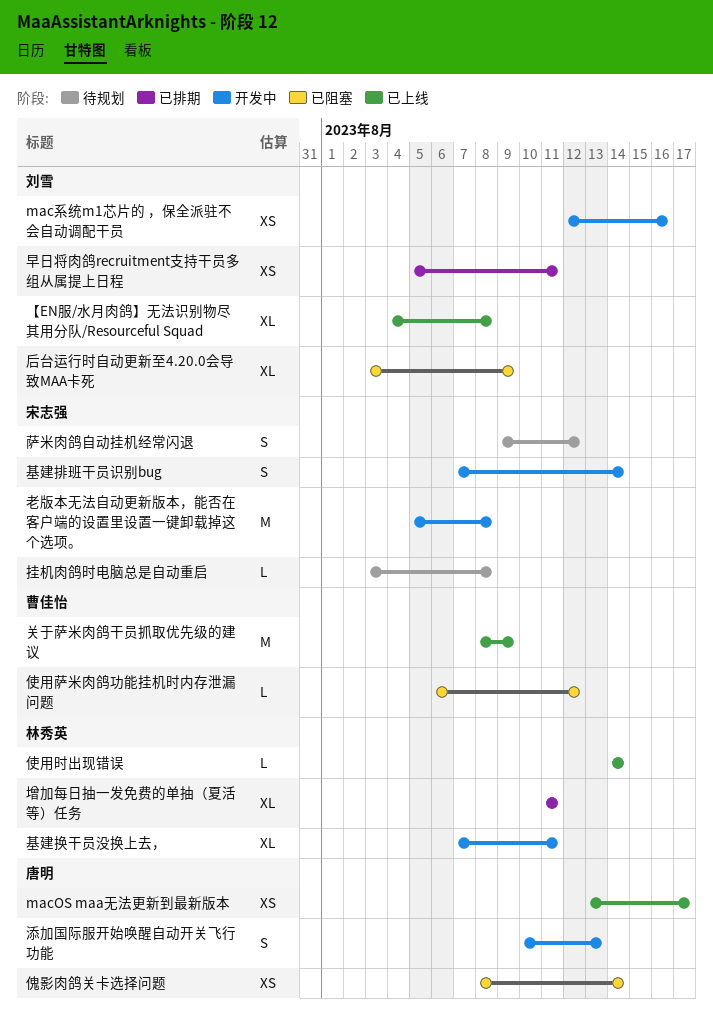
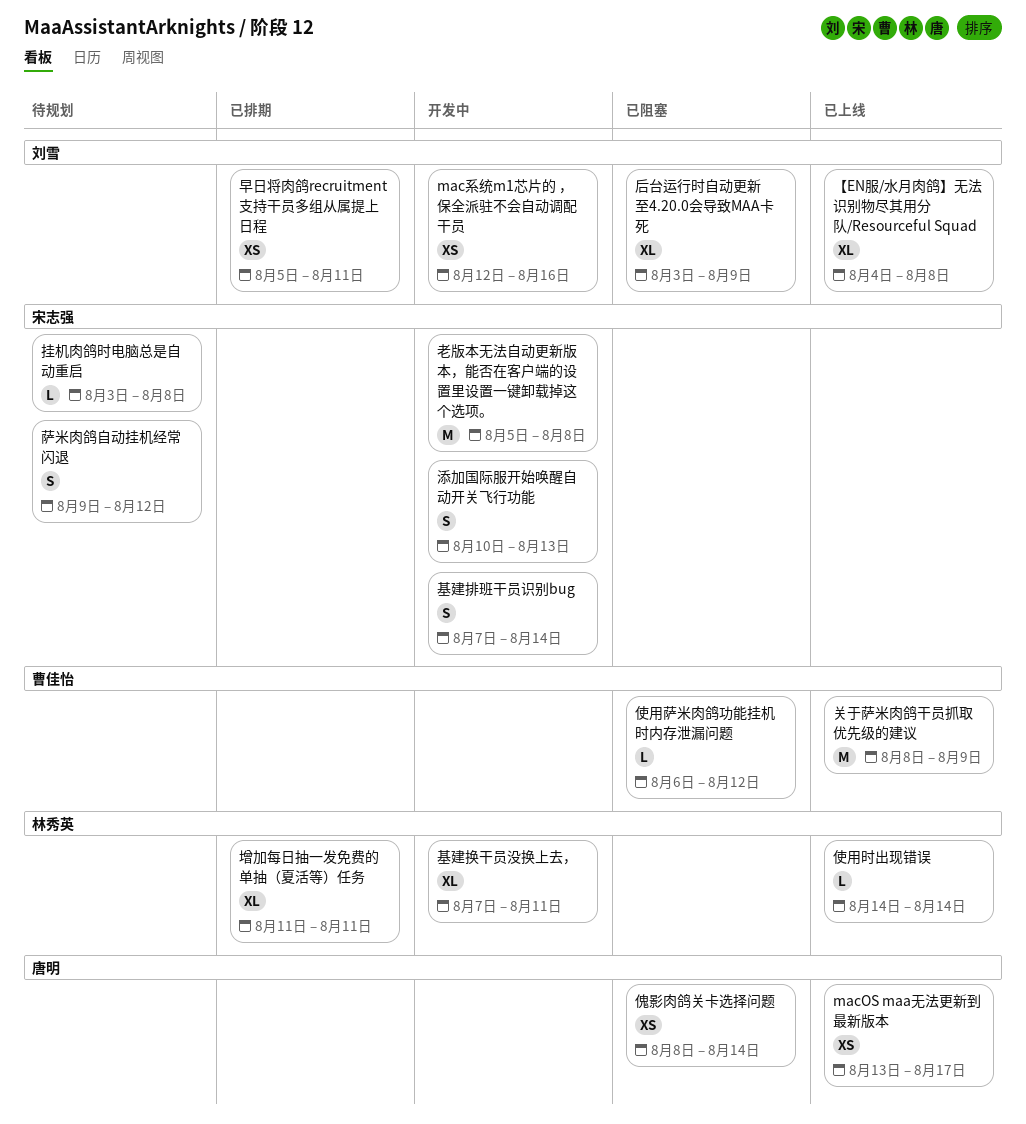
添加国际服开始唤醒自动开关飞行功能, owner: 唐明 -> 宋志强

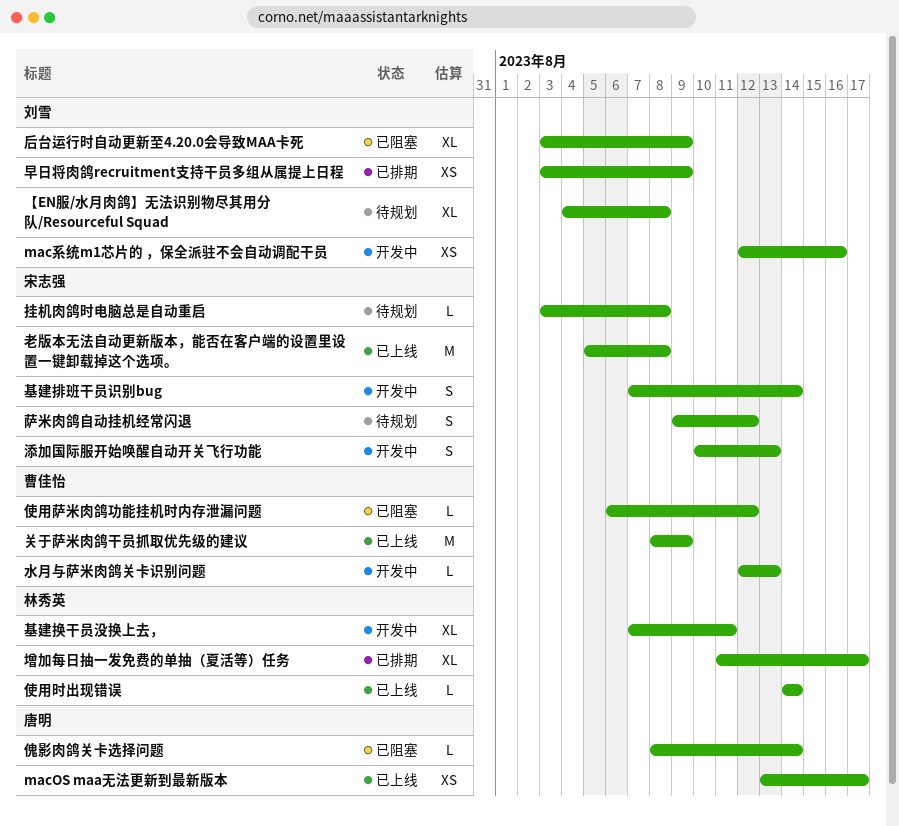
【EN服/水月肉鸽】无法识别物尽其用分队/Resourceful Squad, status: 已上线 -> 待规划
傀影肉鸽关卡选择问题, estimate: XS -> L
增加每日抽一发免费的单抽（夏活等）任务, due: Aug 11 -> Aug 17
早日将肉鸽recruitment支持干员多组从属提上日程, start: Aug 5 -> Aug 3
早日将肉鸽recruitment支持干员多组从属提上日程, due: Aug 11 -> Aug 9
水月与萨米肉鸽关卡识别问题: none -> present
老版本无法自动更新版本，能否在客户端的设置里设置一键卸载掉这个选项。, status: 开发中 -> 已上线

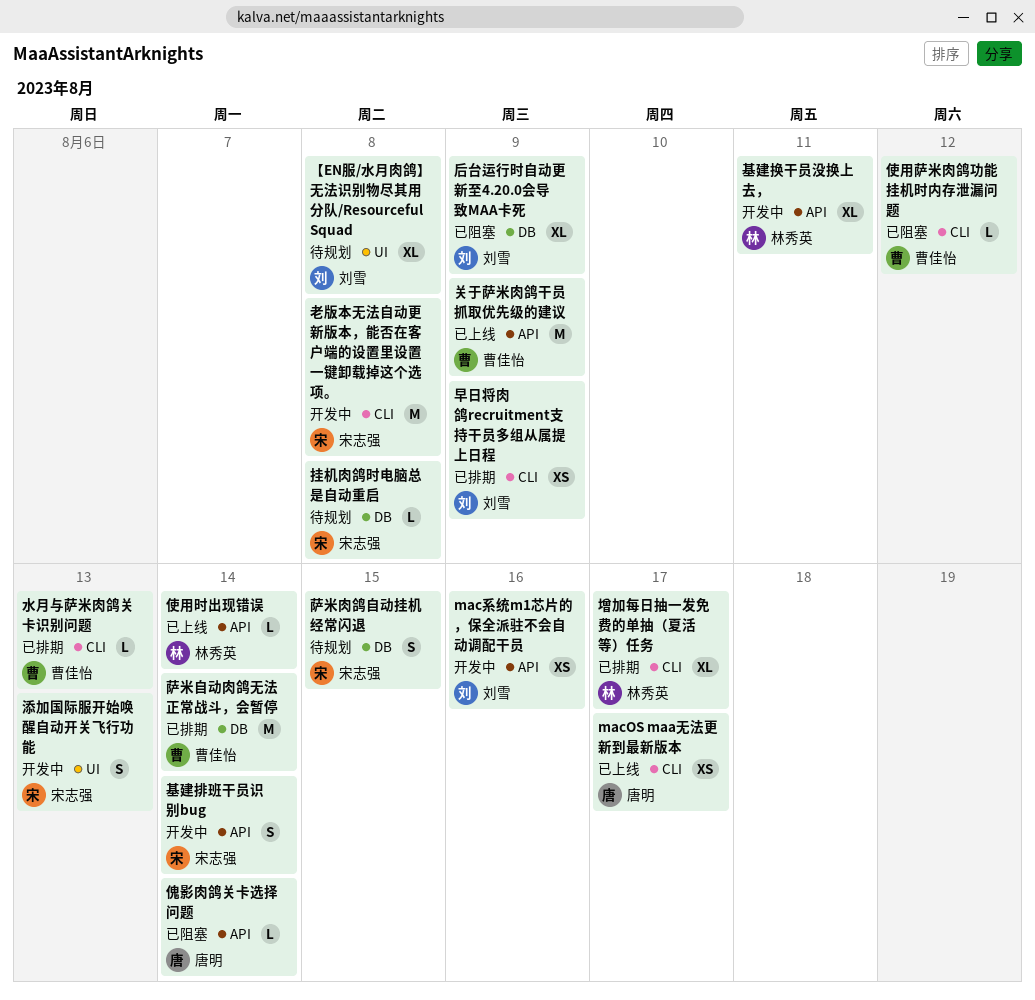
水月与萨米肉鸽关卡识别问题, status: 开发中 -> 已排期
老版本无法自动更新版本，能否在客户端的设置里设置一键卸载掉这个选项。, status: 已上线 -> 开发中
萨米肉鸽自动挂机经常闪退, due: Aug 12 -> Aug 15
萨米自动肉鸽无法正常战斗，会暂停: none -> present

